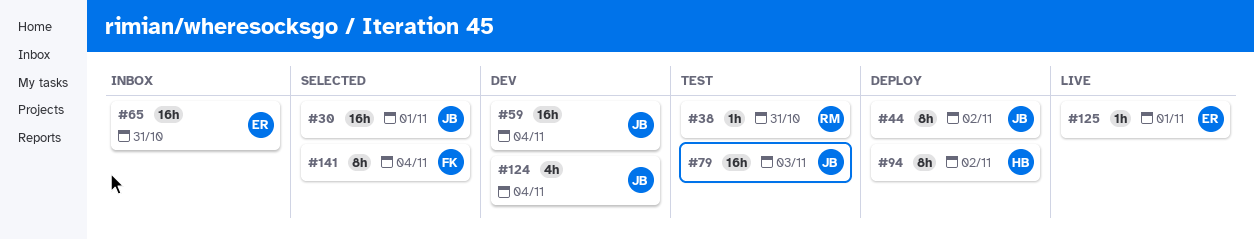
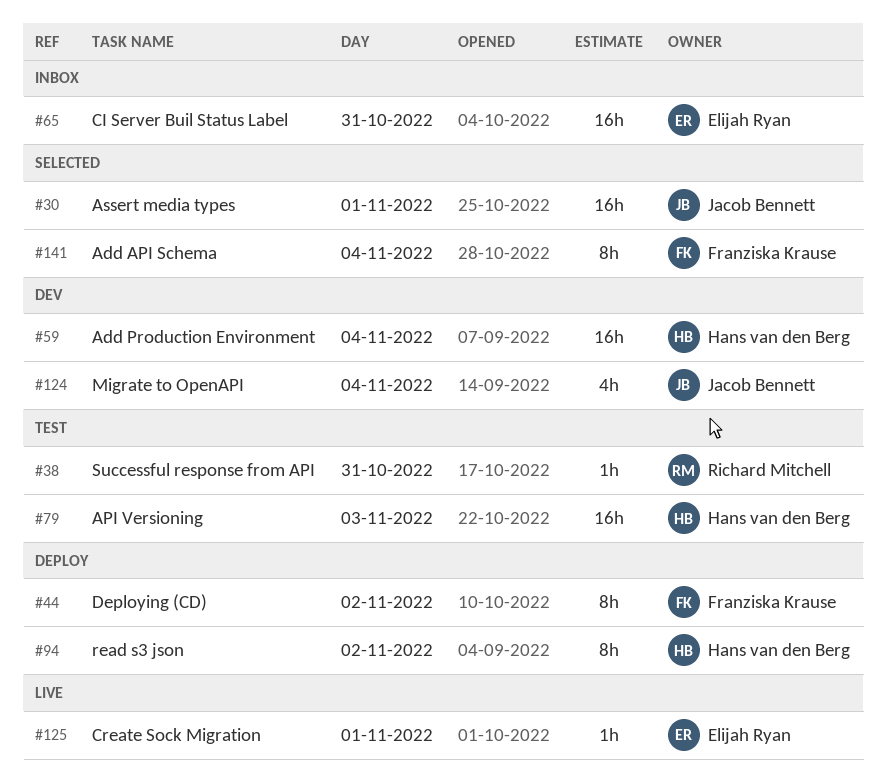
#44, owner: Jacob Bennett -> Franziska Krause
#59, owner: Jacob Bennett -> Hans van den Berg
#79, owner: Jacob Bennett -> Hans van den Berg

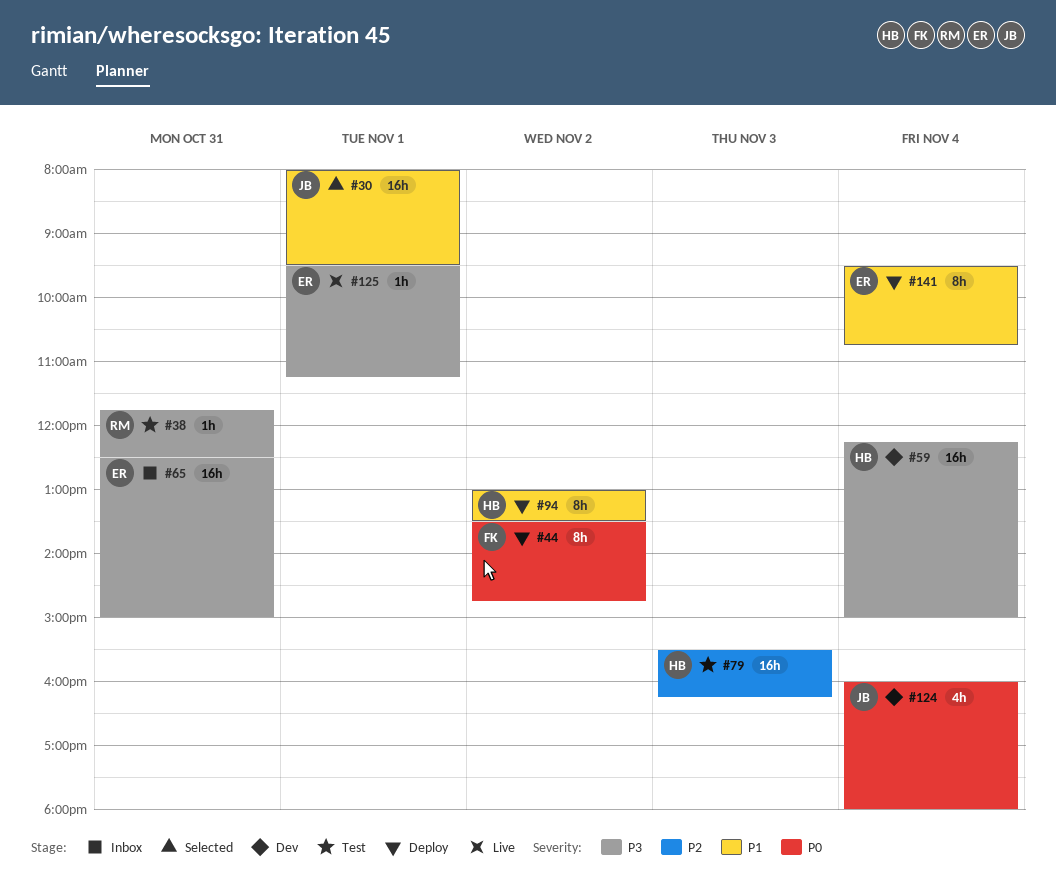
#141, status: Selected -> Deploy
#141, owner: Franziska Krause -> Elijah Ryan

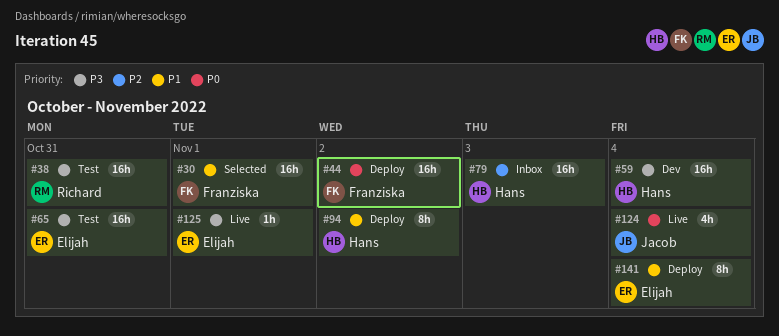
#30, owner: Jacob -> Franziska
#38, estimate: 1h -> 16h
#44, estimate: 8h -> 16h
#65, status: Inbox -> Test
#79, status: Test -> Inbox
#124, status: Dev -> Live

